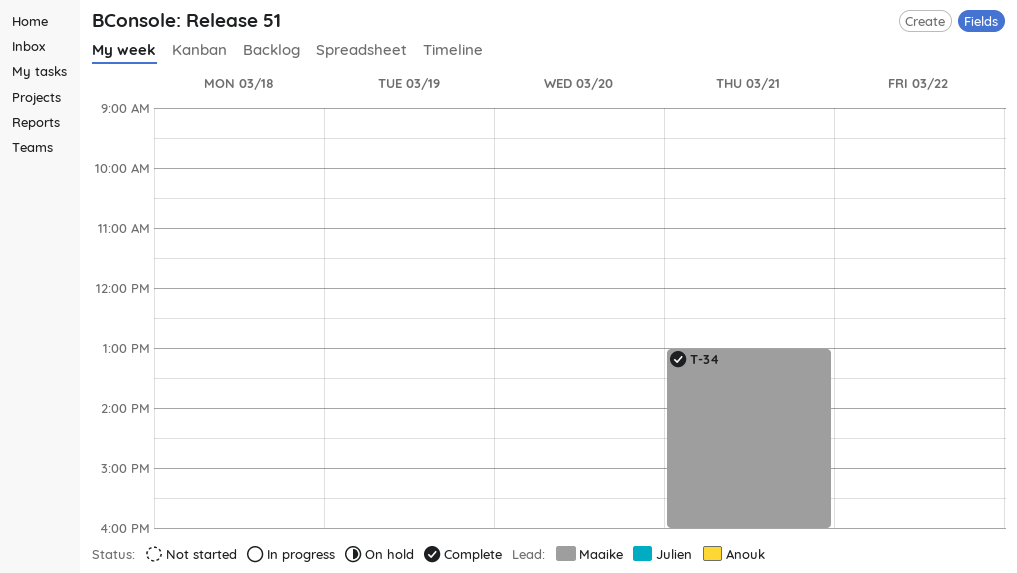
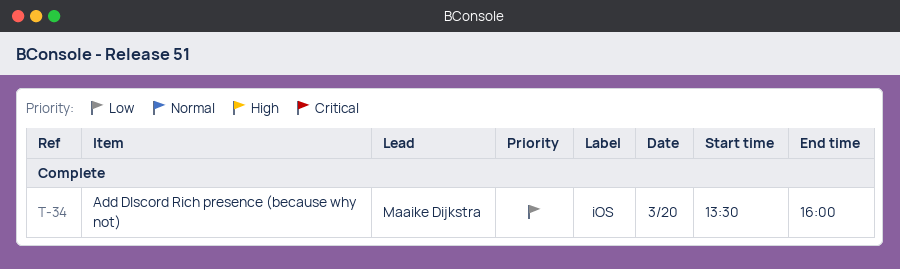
T-34, day: Mar 21 -> Mar 20
T-34, begins: 13:00 -> 13:30

